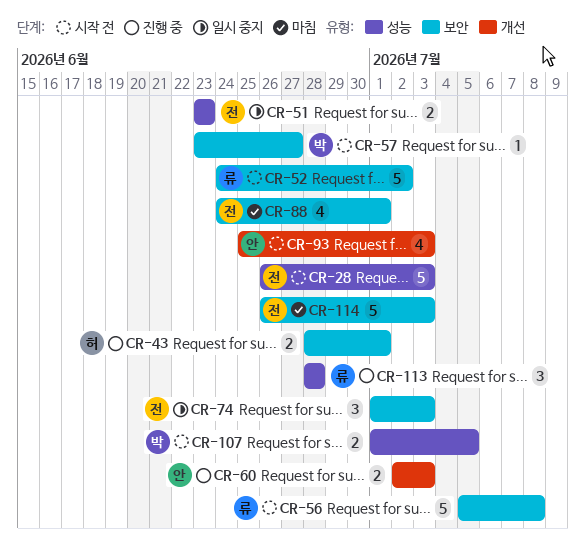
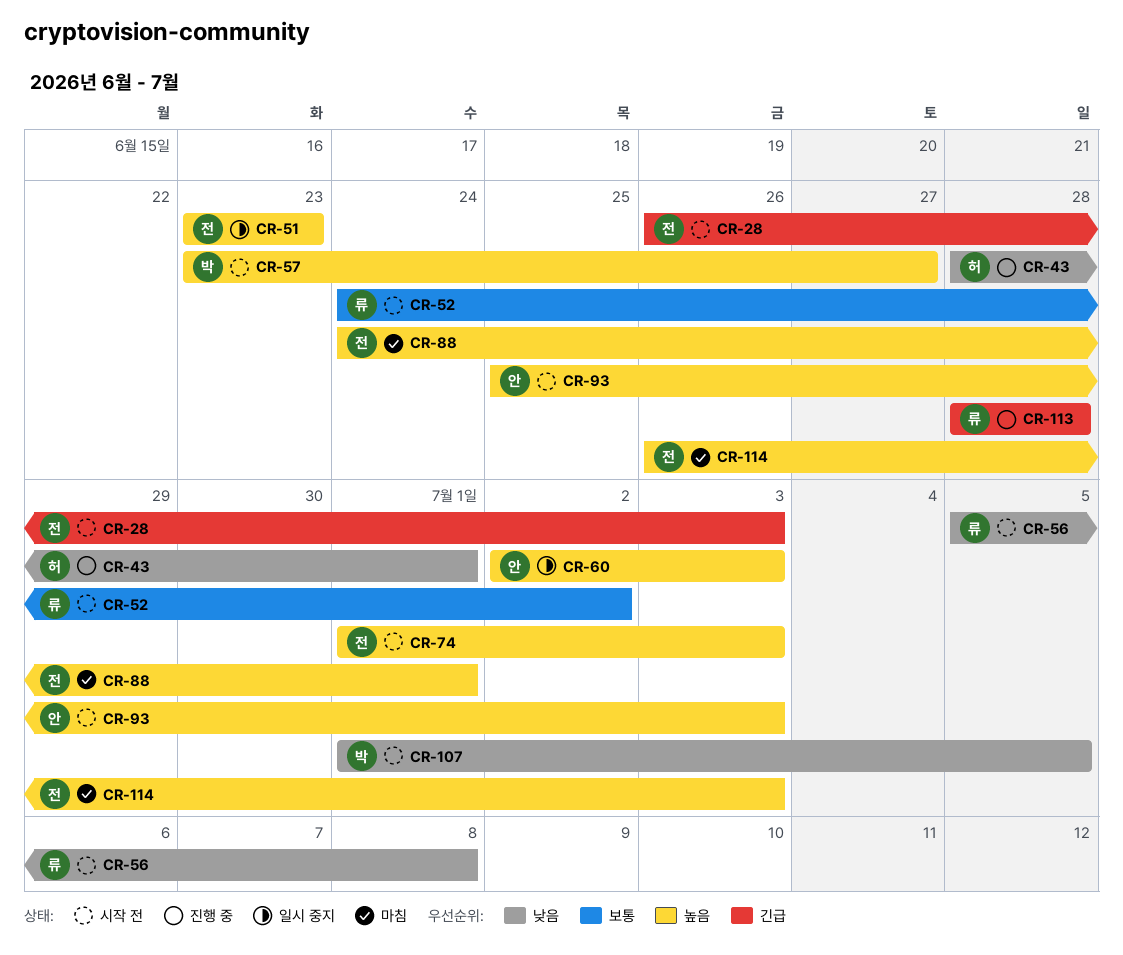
CR-60, status: 진행 중 -> 일시 중지
CR-74, status: 일시 중지 -> 시작 전

